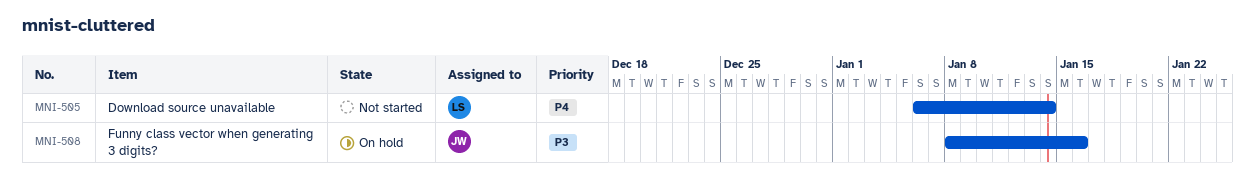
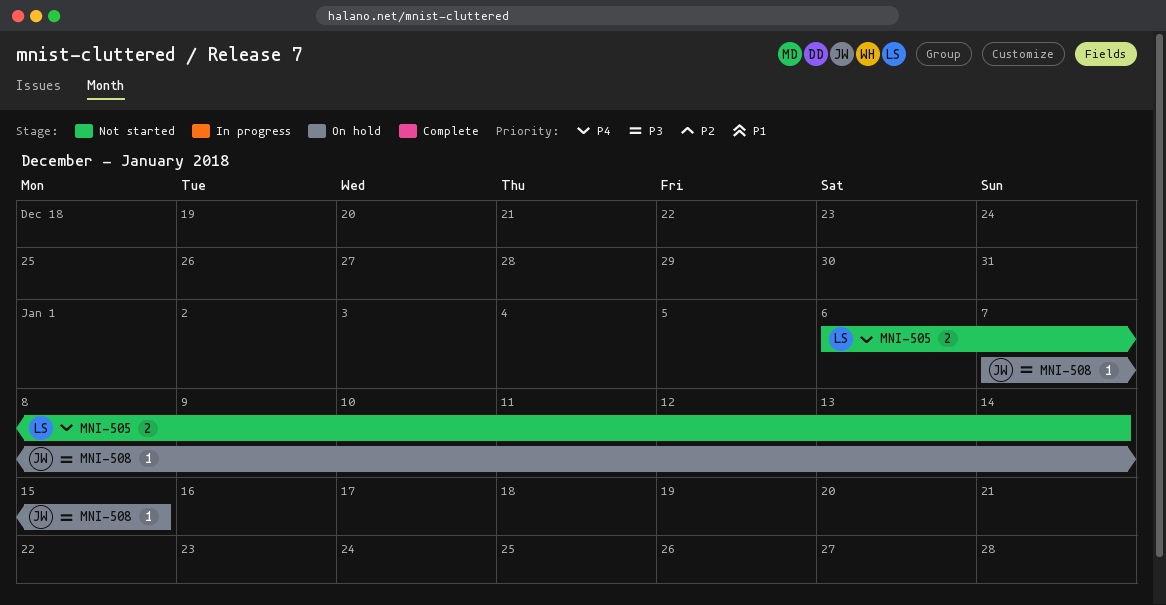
MNI-508, start: Jan 8 -> Jan 7
MNI-508, due: Jan 16 -> Jan 15

